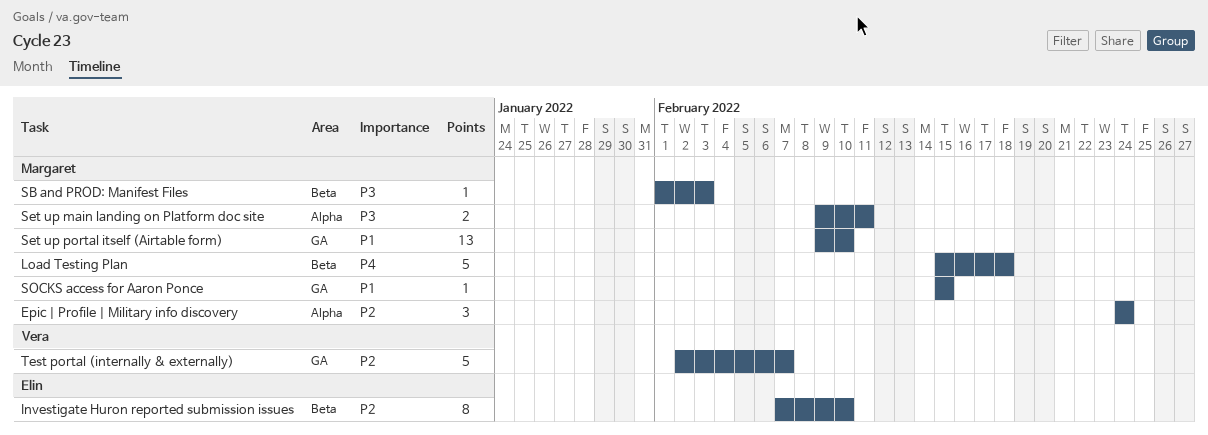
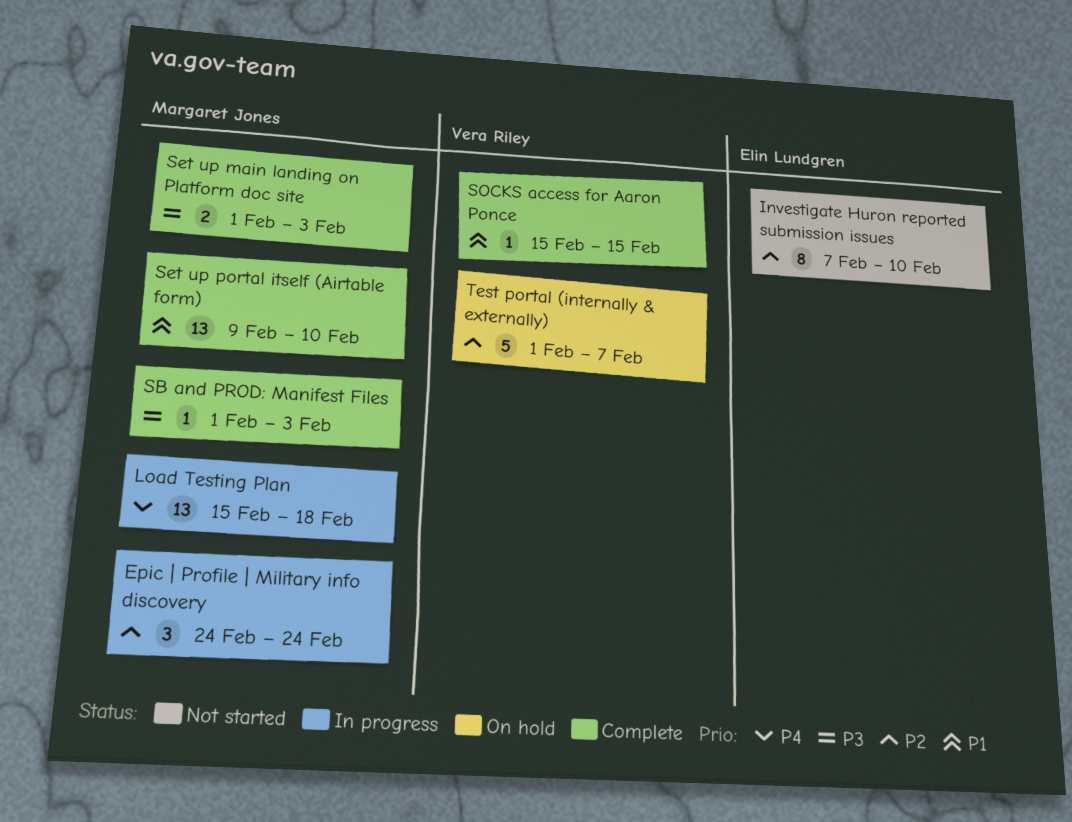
Load Testing Plan, estimate: 5 -> 13
Set up main landing on Platform doc site, start: Feb 9 -> Feb 1
Set up main landing on Platform doc site, due: Feb 11 -> Feb 3
SOCKS access for Aaron Ponce, owner: Margaret Jones -> Vera Riley
Test portal (internally & externally), start: Feb 2 -> Feb 1

